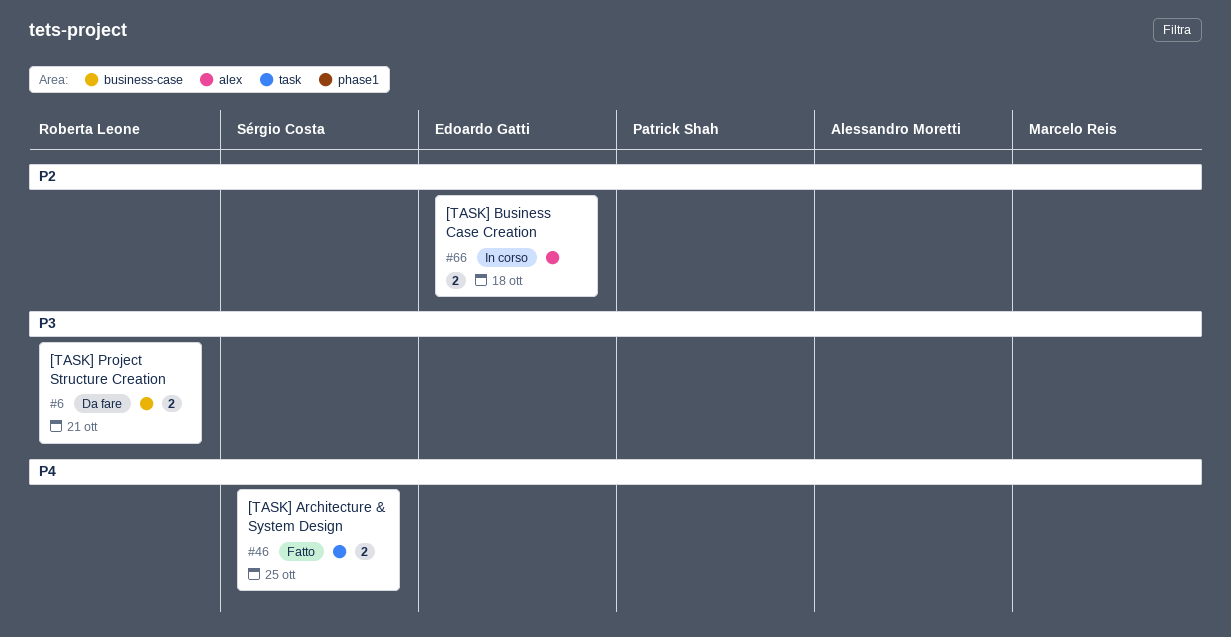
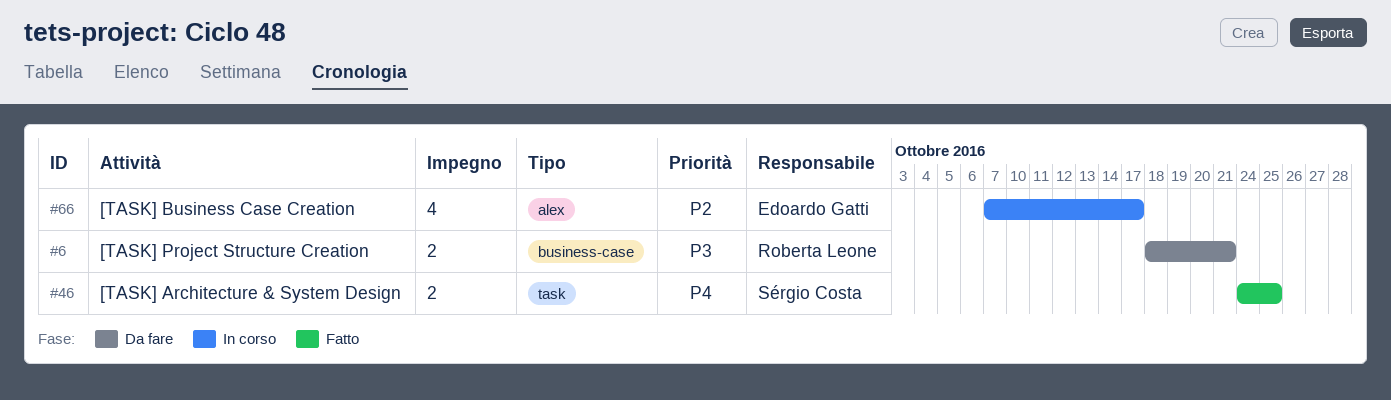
#66, estimate: 2 -> 4
#66, due: Oct 18 -> Oct 17

